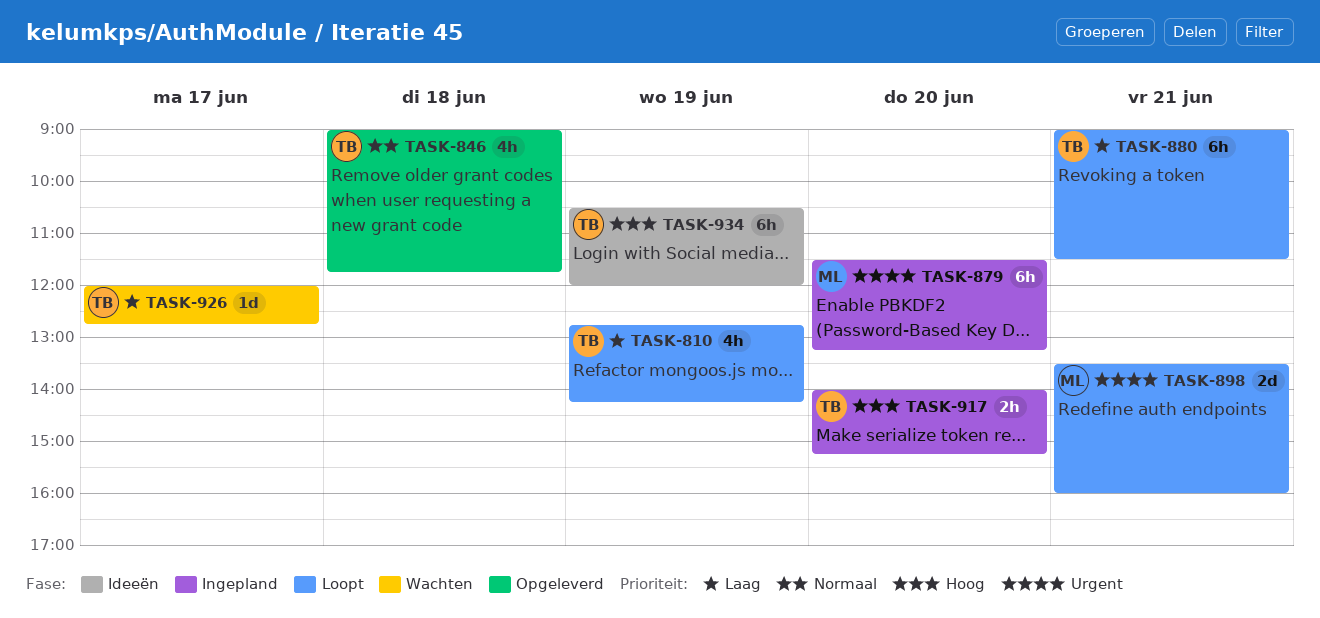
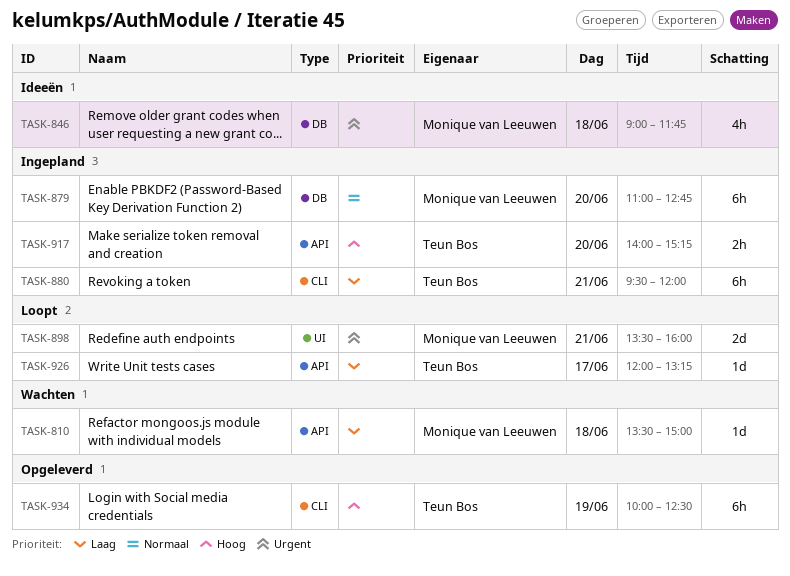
TASK-810, status: Loopt -> Wachten
TASK-810, owner: Teun Bos -> Monique van Leeuwen
TASK-810, estimate: 4h -> 1d
TASK-810, day: Jun 19 -> Jun 18
TASK-810, begins: 12:45 -> 13:30
TASK-810, ends: 14:15 -> 15:00
TASK-846, status: Opgeleverd -> Ideeën
TASK-846, owner: Teun Bos -> Monique van Leeuwen
TASK-846, priority: Normaal -> Urgent
TASK-879, priority: Urgent -> Normaal
TASK-879, begins: 11:30 -> 11:00
TASK-879, ends: 13:15 -> 12:45
TASK-880, status: Loopt -> Ingepland
TASK-880, begins: 09:00 -> 09:30
TASK-880, ends: 11:30 -> 12:00
TASK-926, status: Wachten -> Loopt
TASK-926, ends: 12:45 -> 13:15
TASK-934, status: Ideeën -> Opgeleverd
TASK-934, begins: 10:30 -> 10:00
TASK-934, ends: 12:00 -> 12:30

